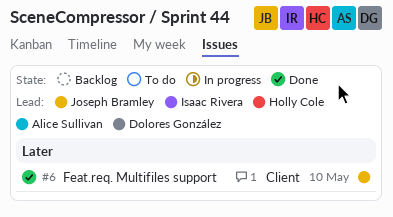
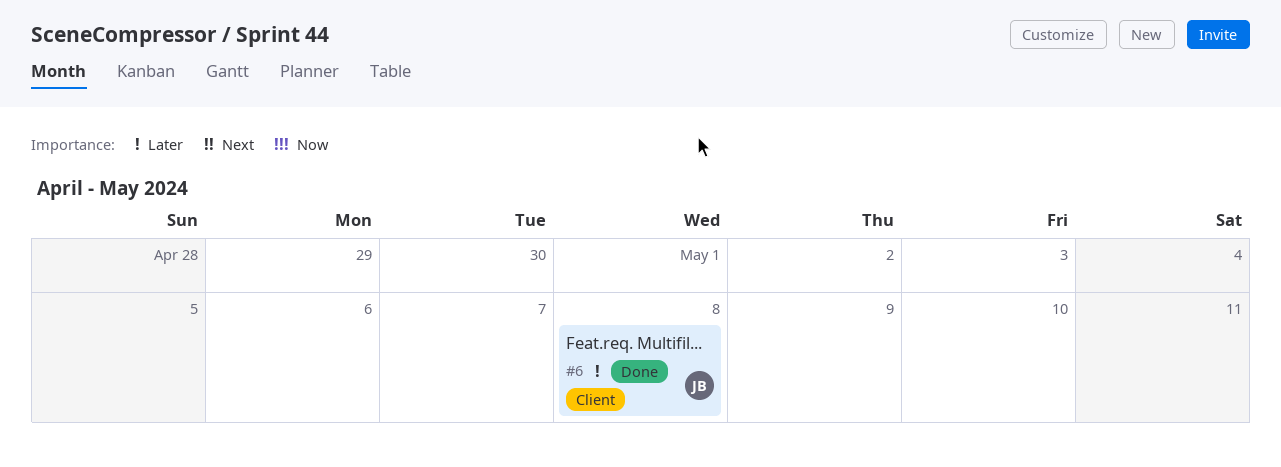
#6, due: May 10 -> May 8

